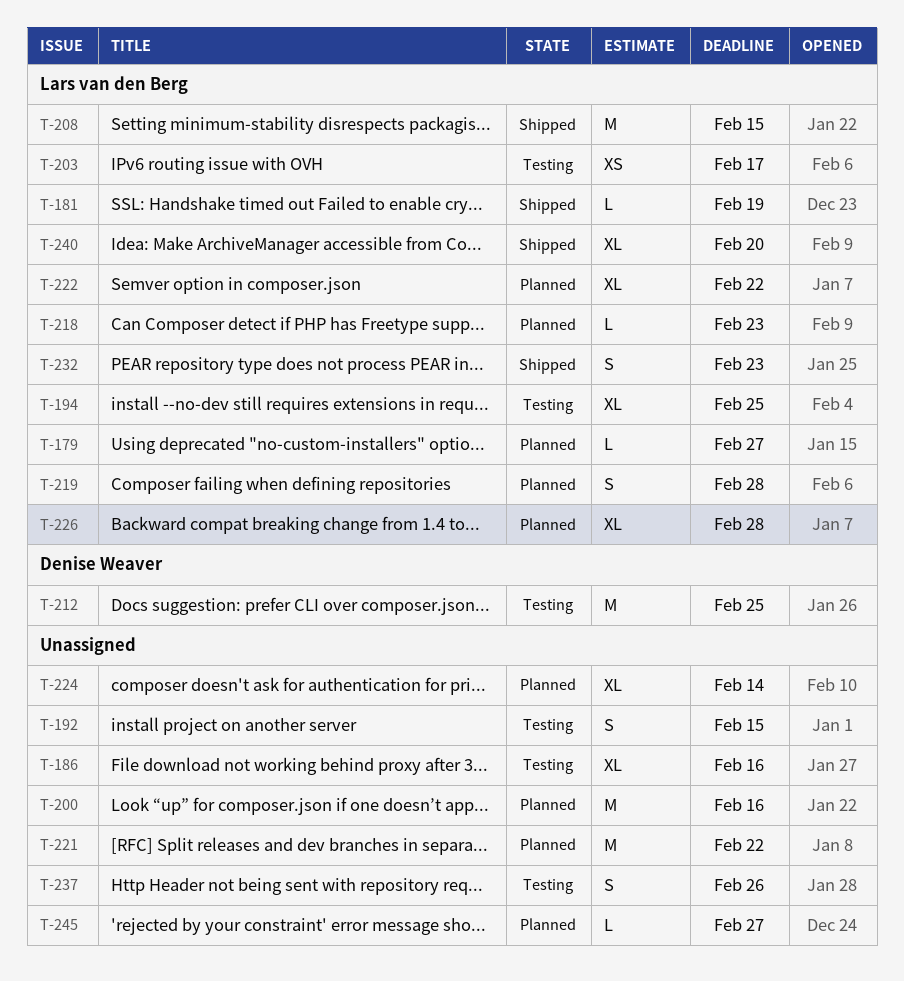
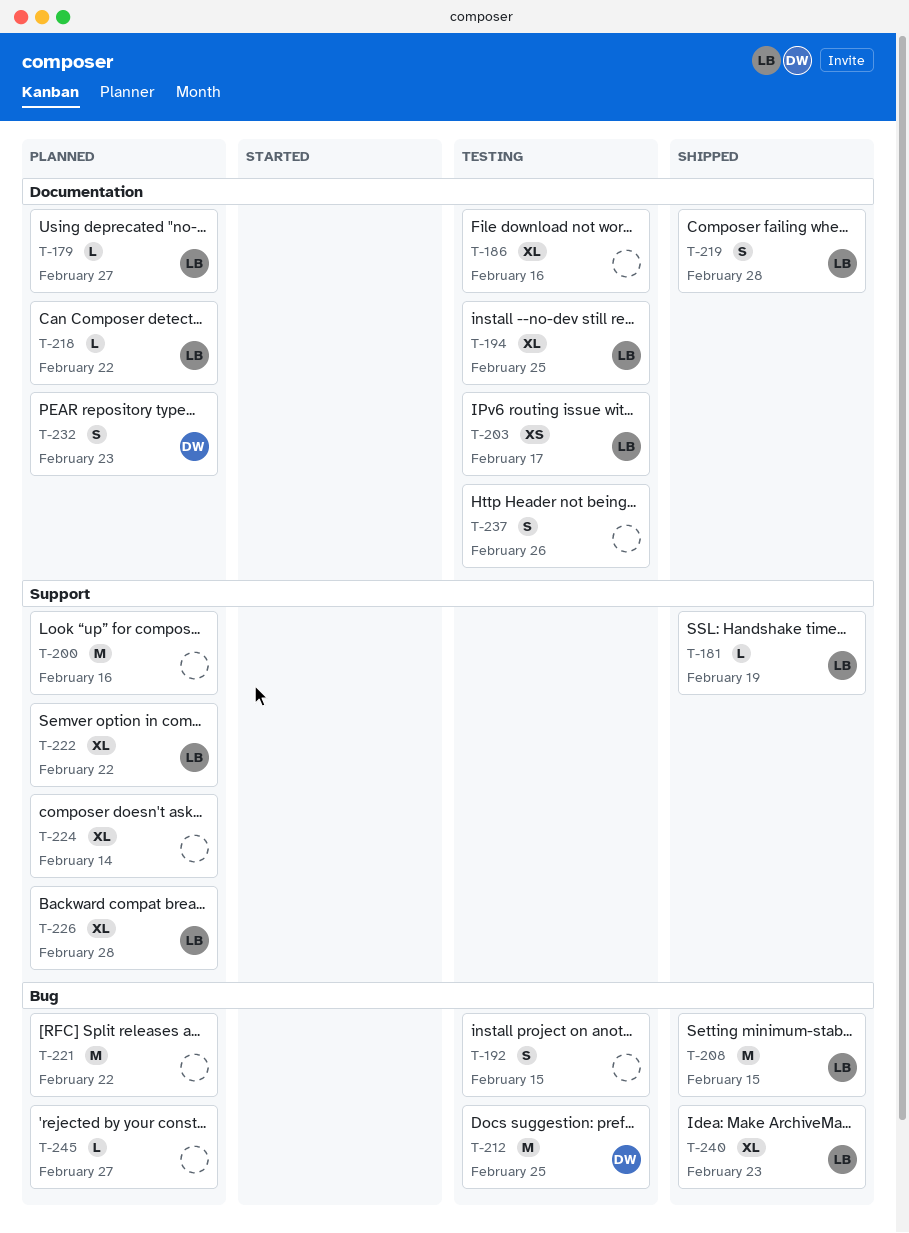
T-218, due: Feb 23 -> Feb 22
T-219, status: Planned -> Shipped
T-232, status: Shipped -> Planned
T-232, owner: Lars van den Berg -> Denise Weaver
T-240, due: Feb 20 -> Feb 23

